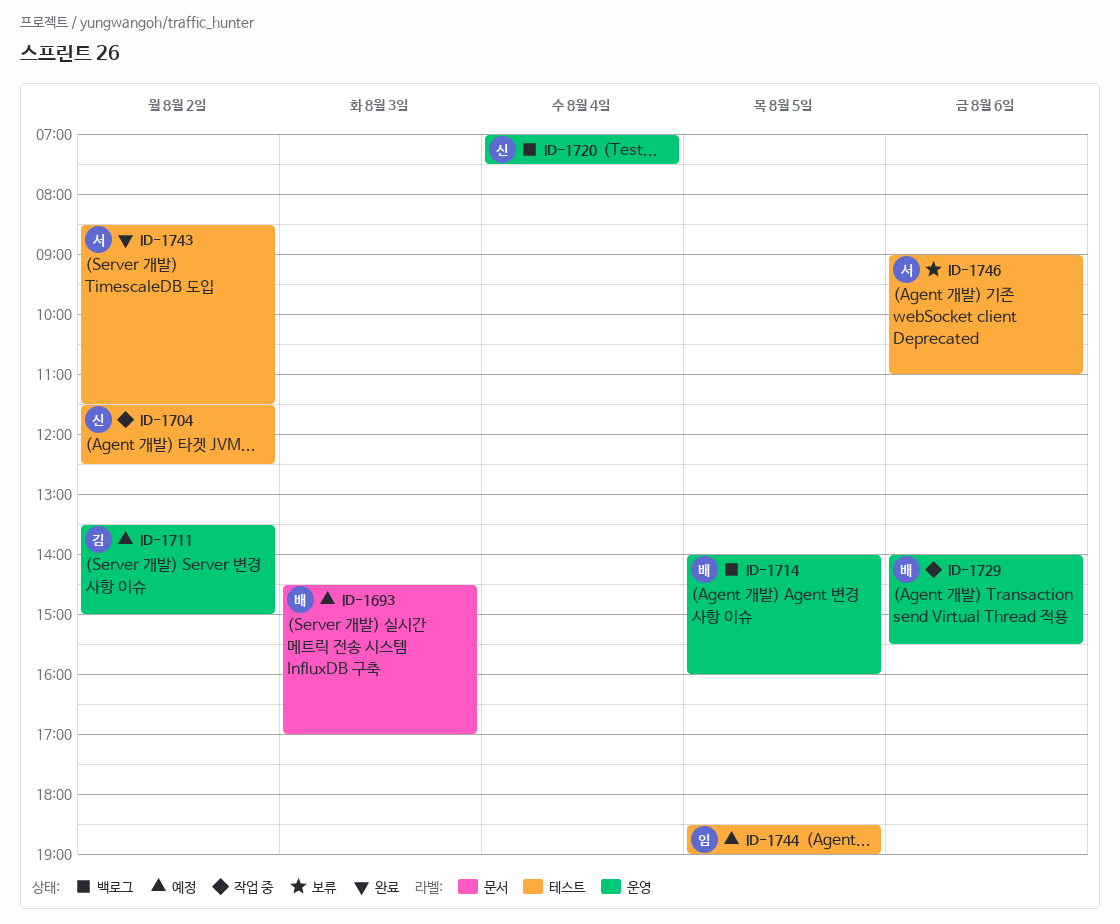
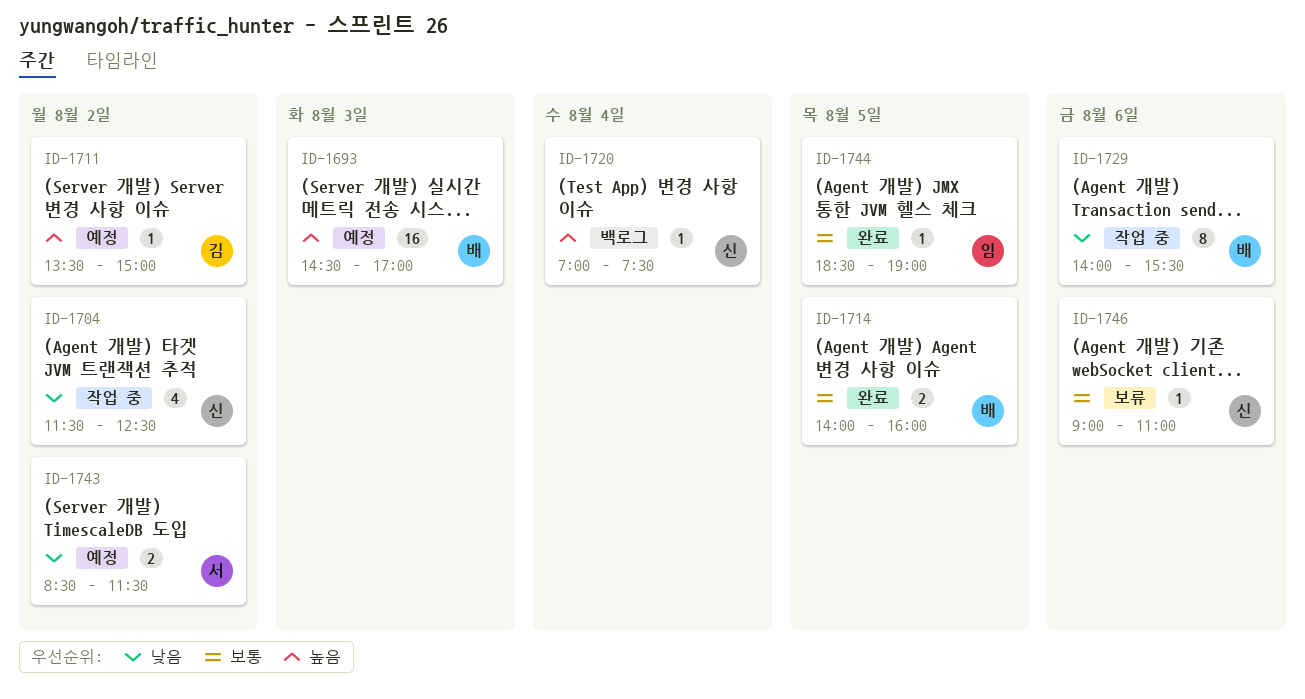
ID-1714, status: 백로그 -> 완료
ID-1743, status: 완료 -> 예정
ID-1744, status: 예정 -> 완료
ID-1746, owner: 서 -> 신

